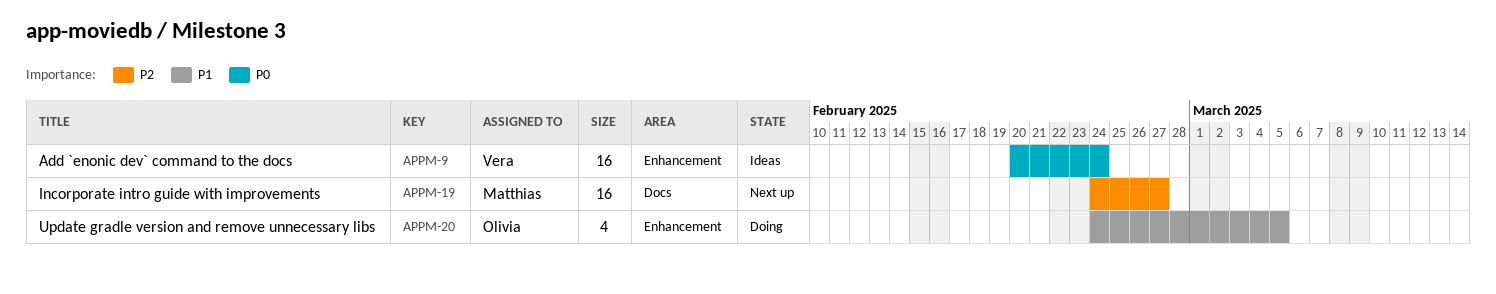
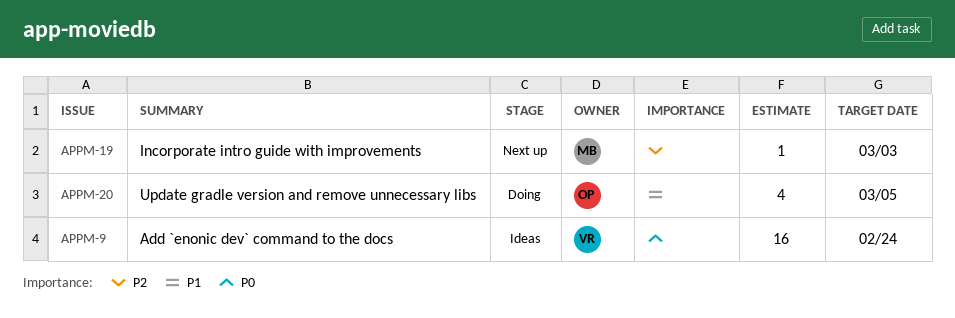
APPM-19, estimate: 16 -> 1
APPM-19, due: Feb 27 -> Mar 3

